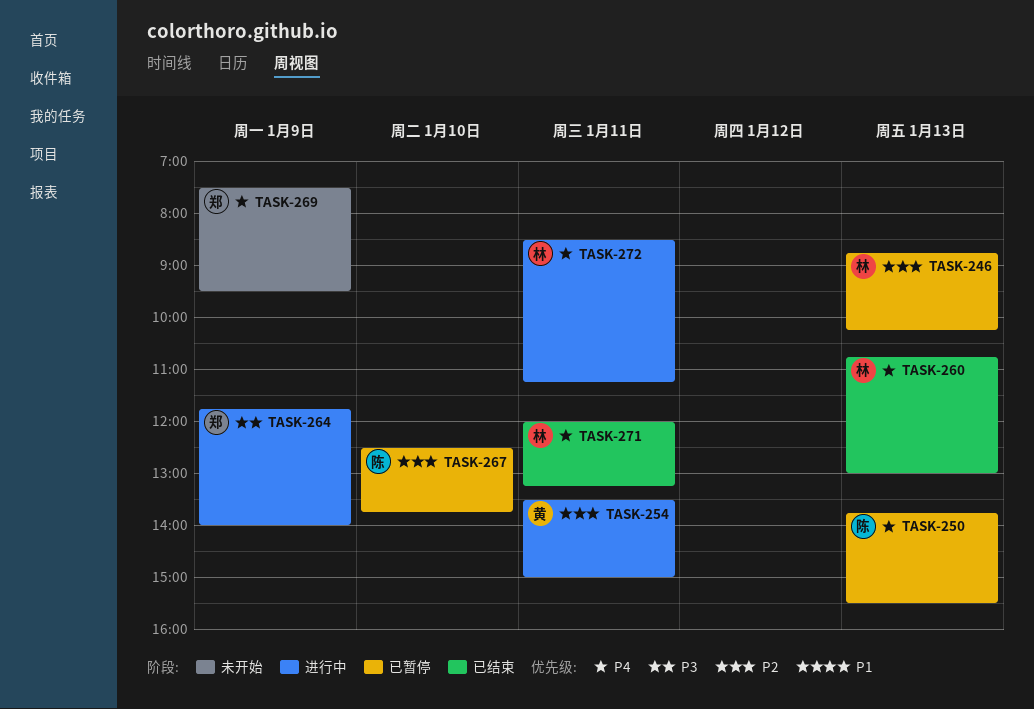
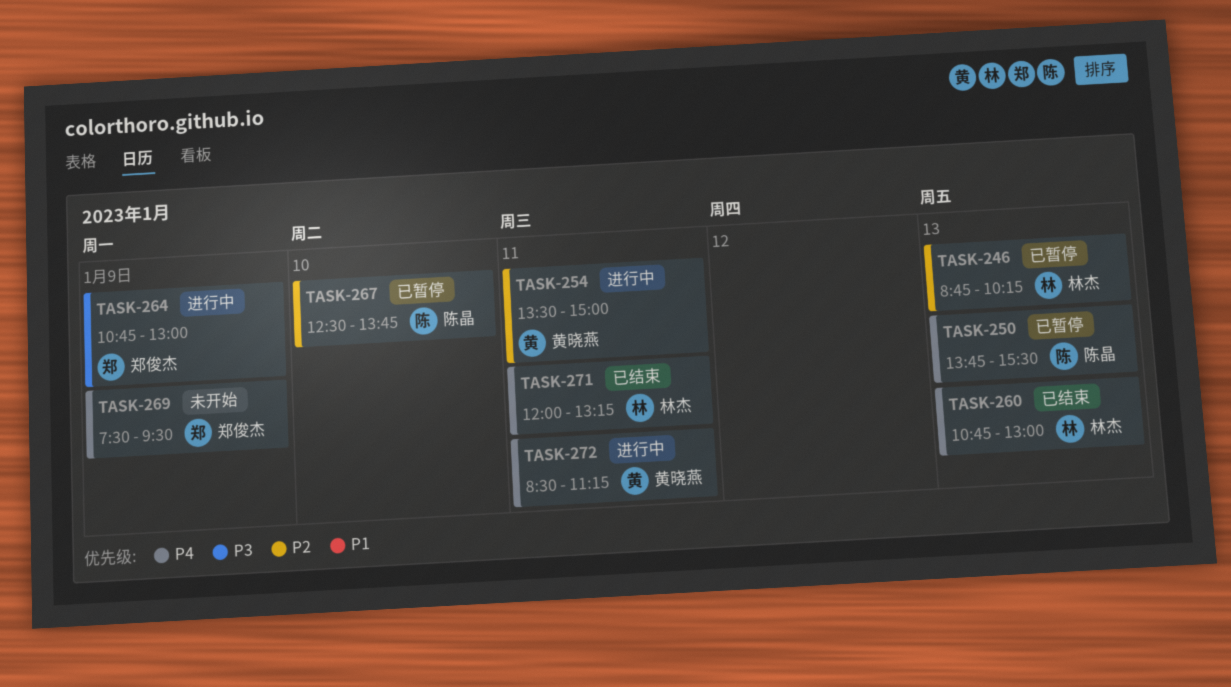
TASK-264, begins: 11:45 -> 10:45
TASK-264, ends: 14:00 -> 13:00
TASK-272, owner: 林杰 -> 黄晓燕

